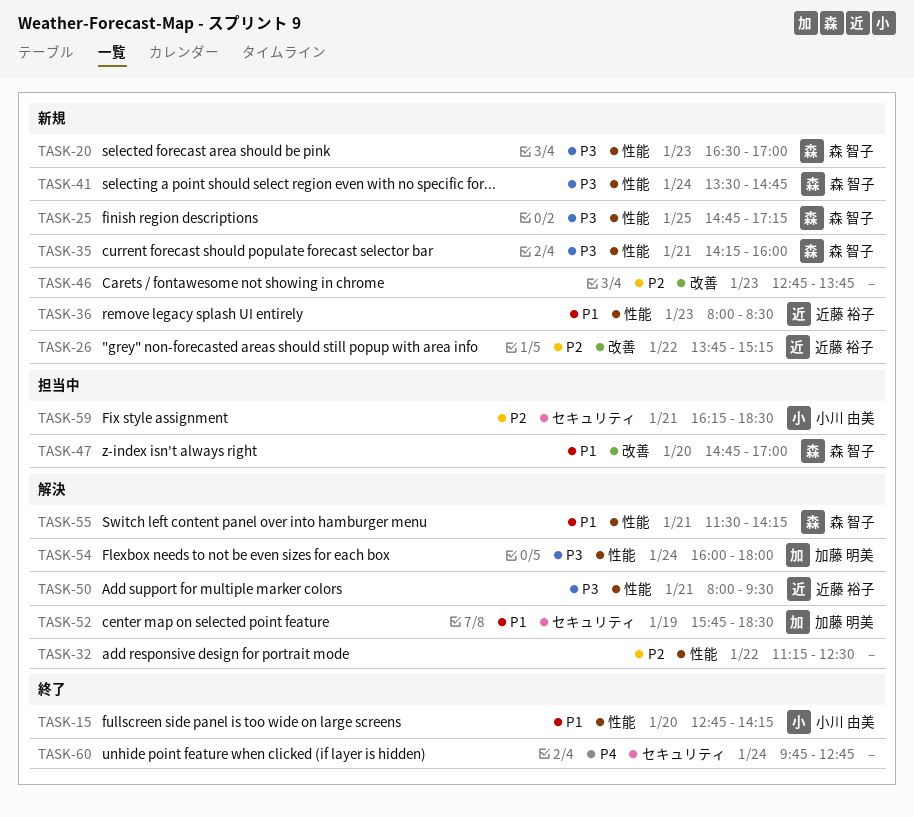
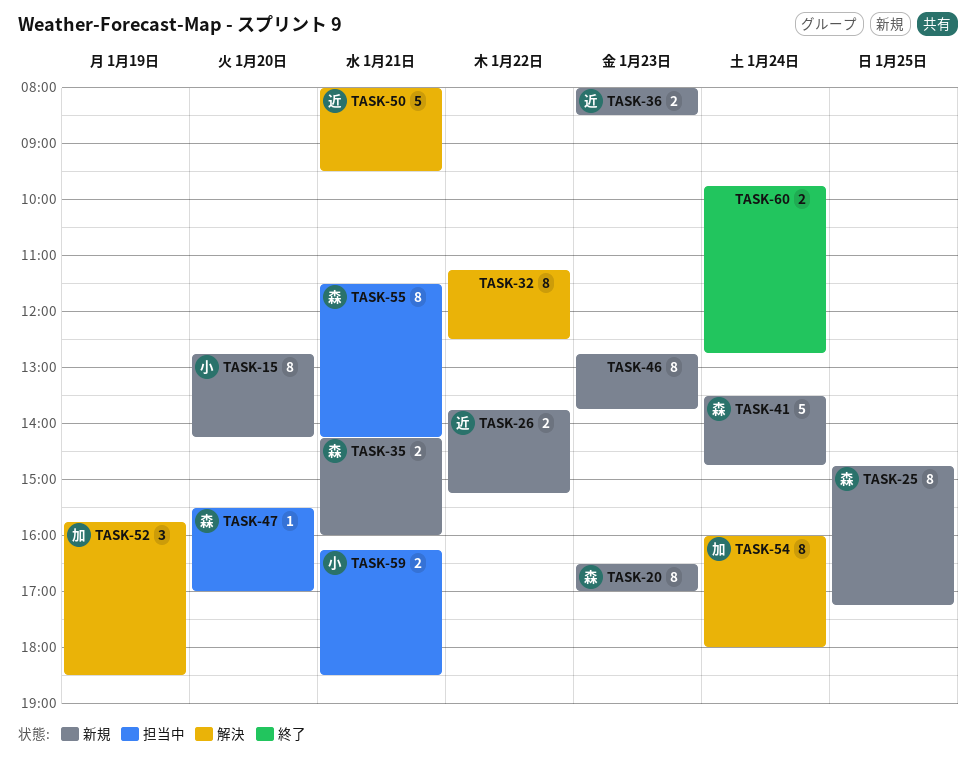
TASK-15, status: 終了 -> 新規
TASK-47, begins: 14:45 -> 15:30
TASK-55, status: 解決 -> 担当中

